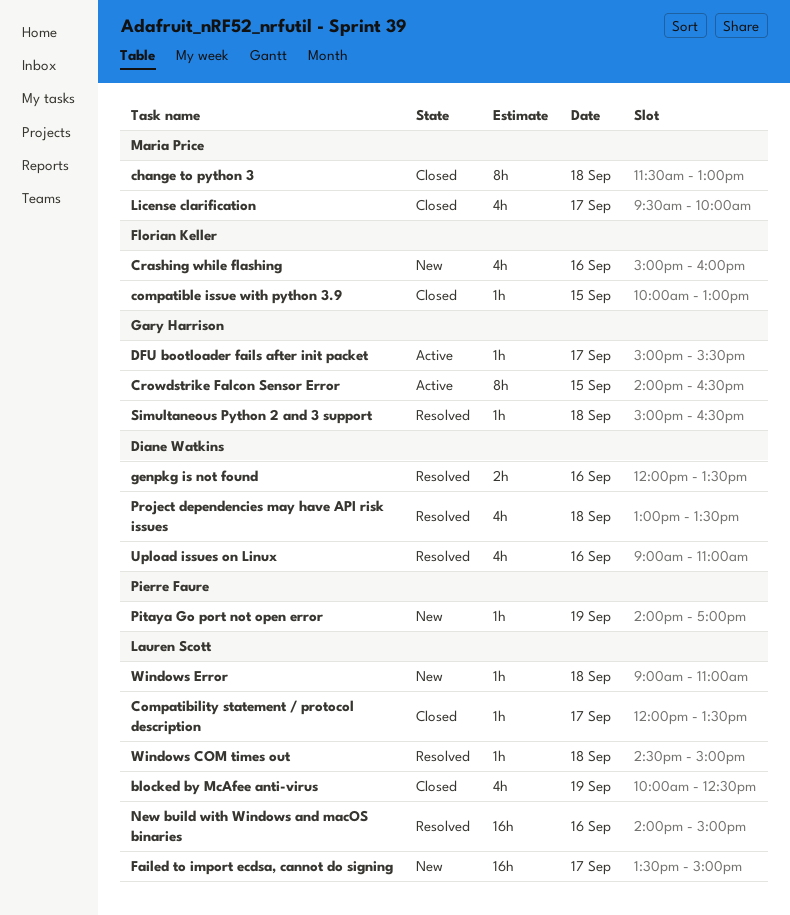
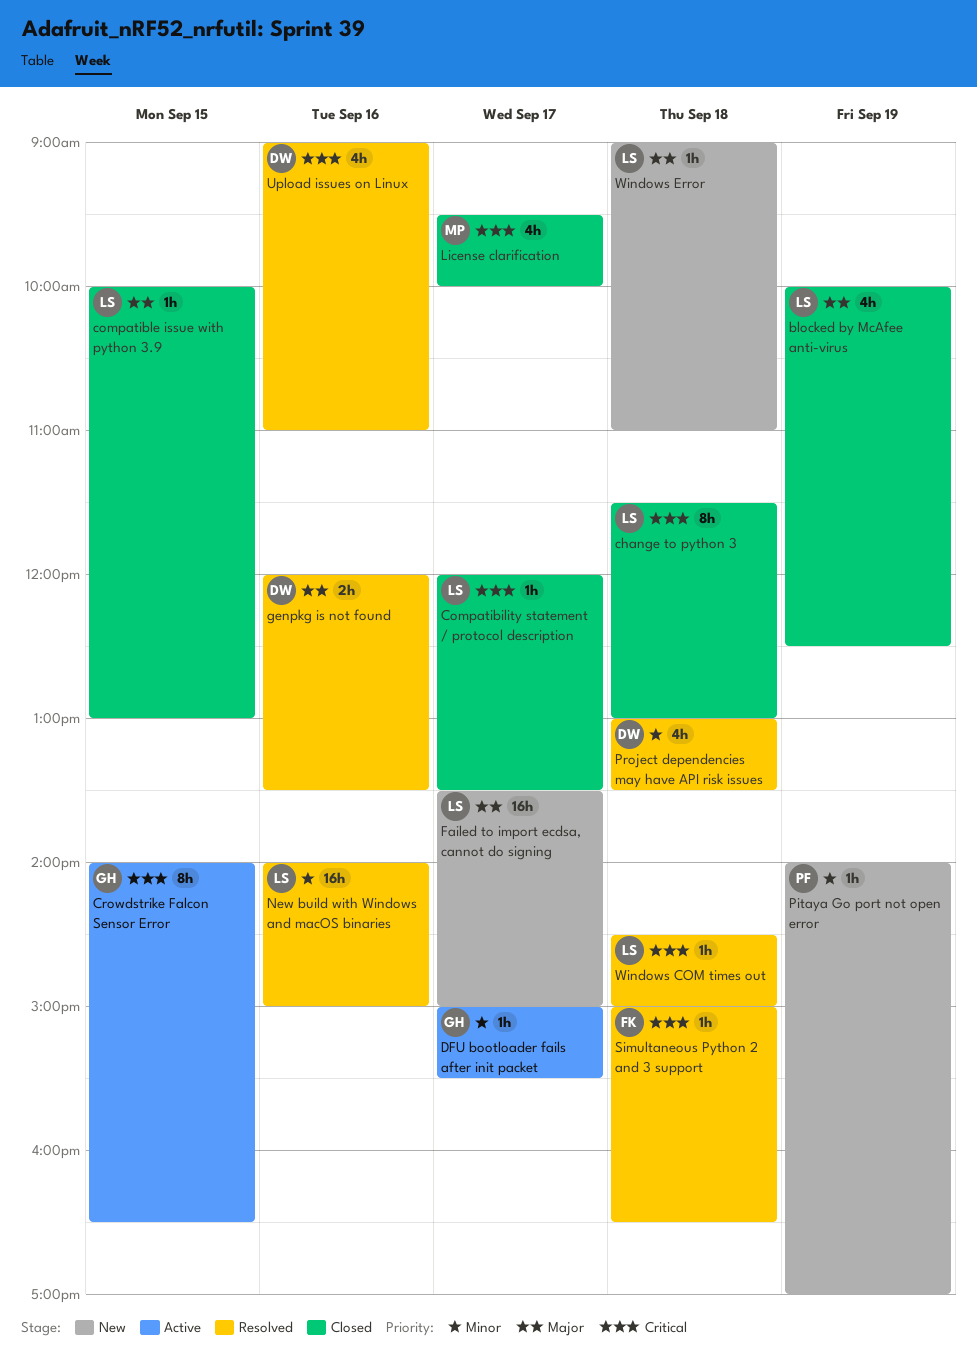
change to python 3, owner: Maria Price -> Lauren Scott
compatible issue with python 3.9, owner: Florian Keller -> Lauren Scott
Crashing while flashing: present -> none
Simultaneous Python 2 and 3 support, owner: Gary Harrison -> Florian Keller

